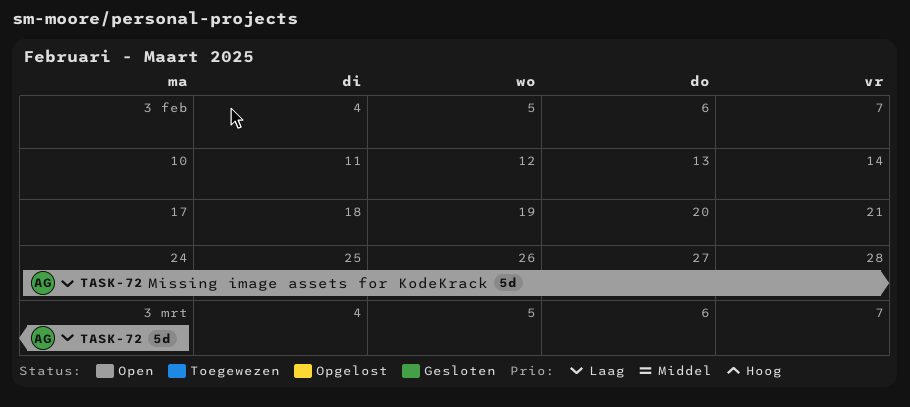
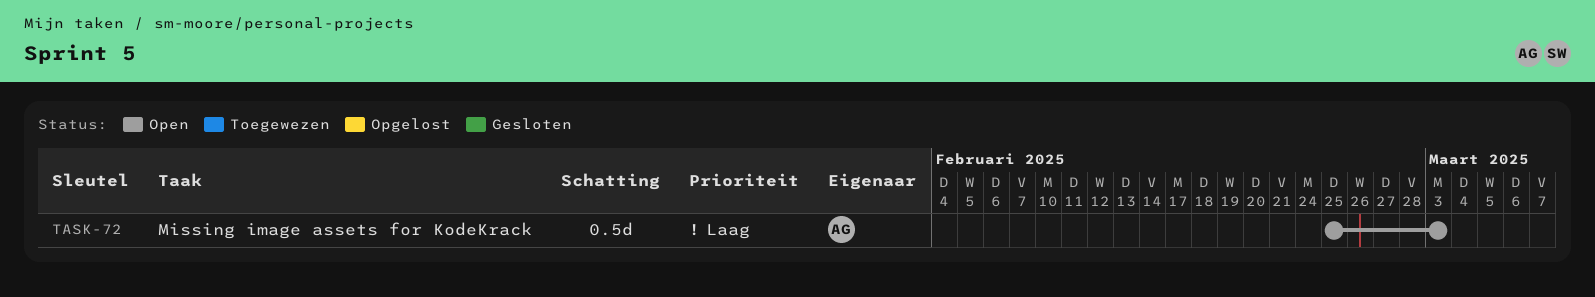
TASK-72, estimate: 5d -> 0.5d
TASK-72, start: Feb 24 -> Feb 25

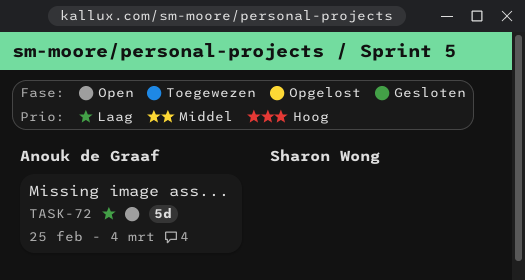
TASK-72, estimate: 0.5d -> 5d
TASK-72, due: Mar 3 -> Mar 4

